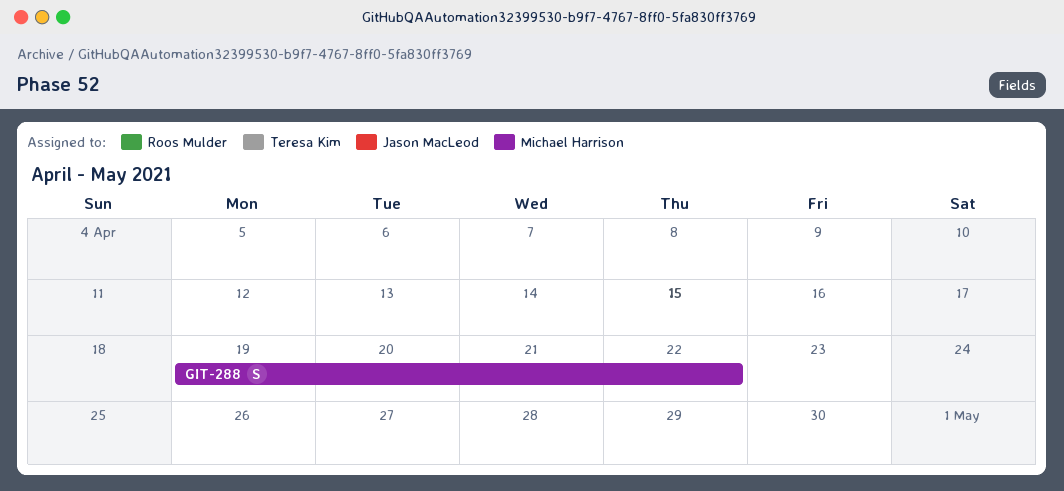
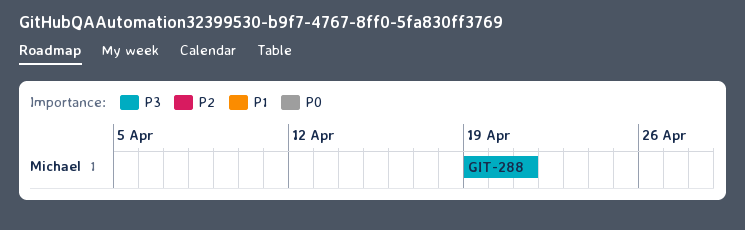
GIT-288, due: Apr 22 -> Apr 21

